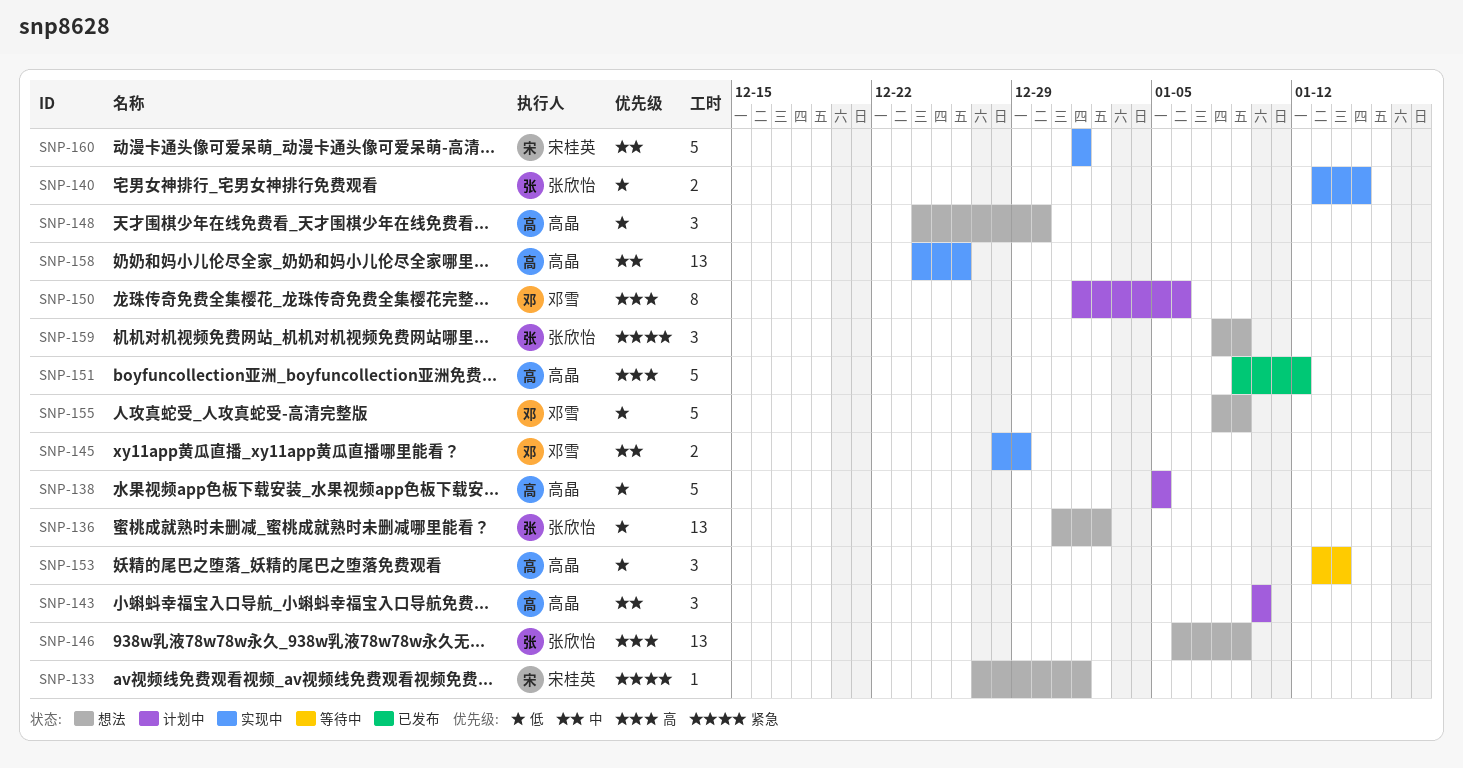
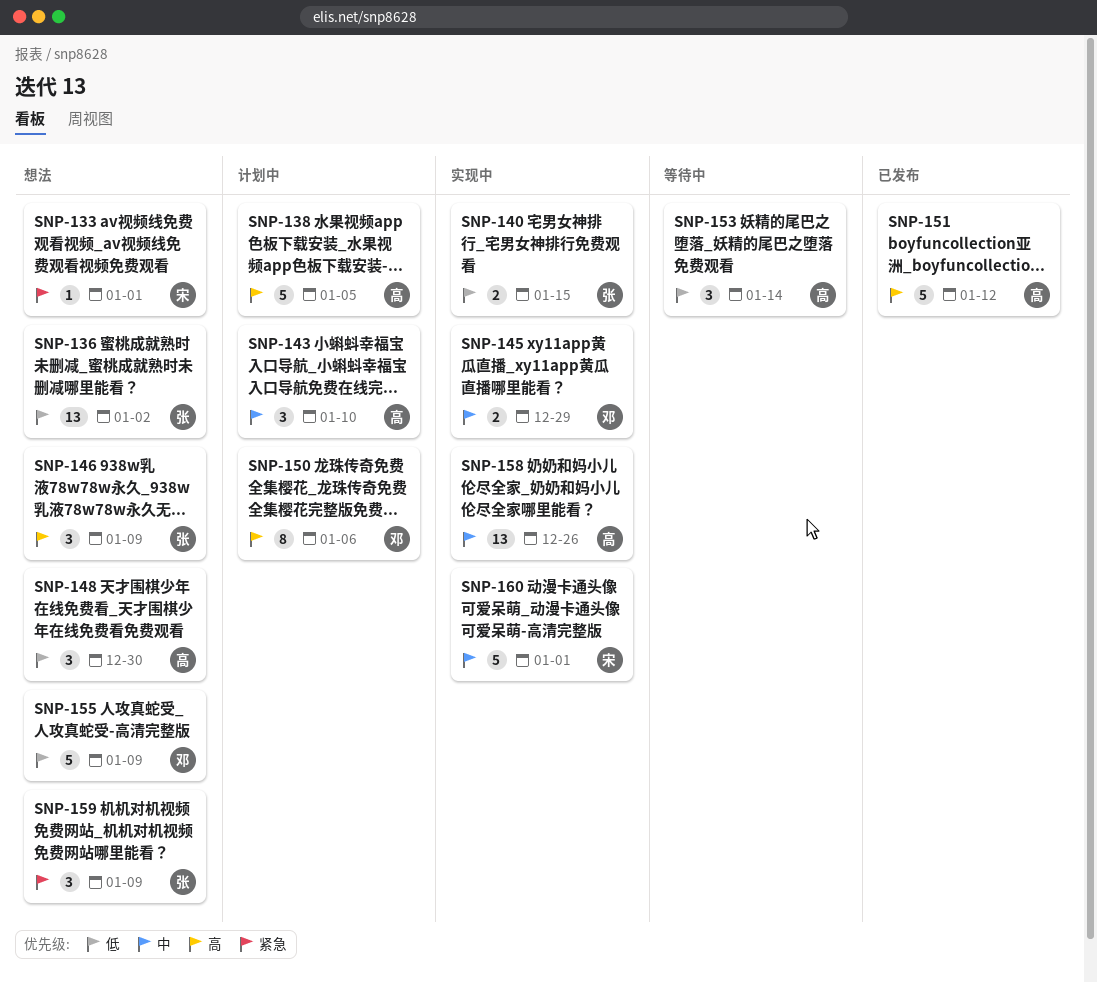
SNP-138, priority: 低 -> 高
SNP-146, estimate: 13 -> 3

